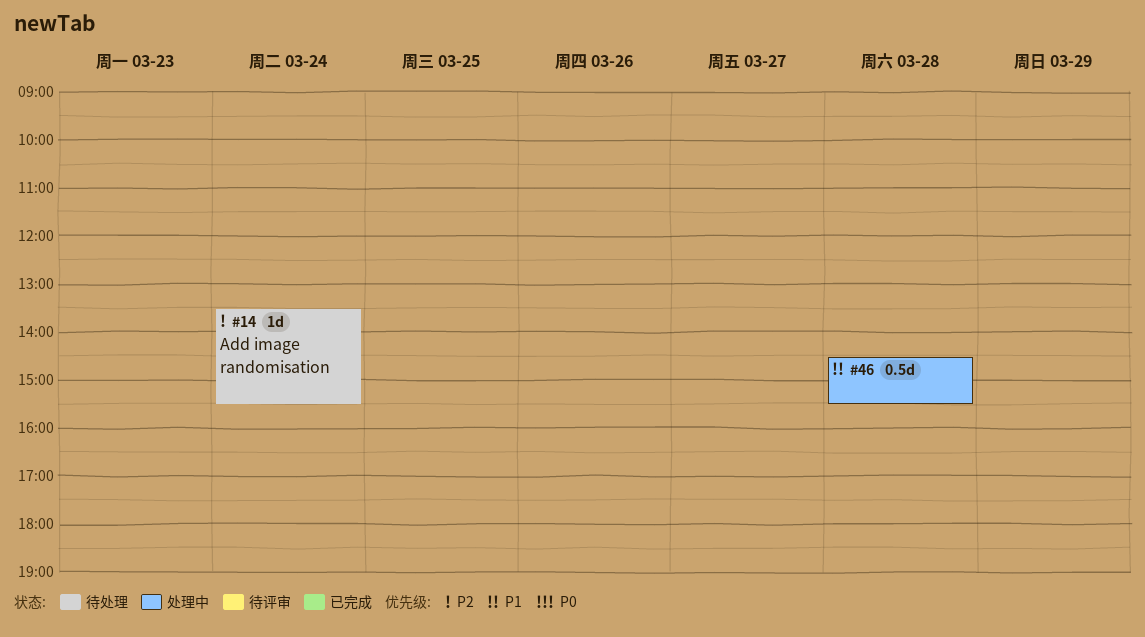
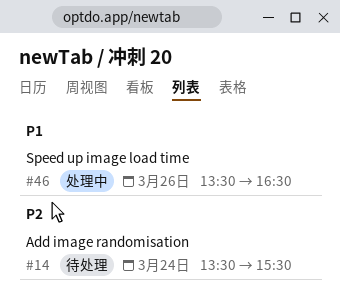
#46, day: Mar 28 -> Mar 26
#46, begins: 14:30 -> 13:30
#46, ends: 15:30 -> 16:30

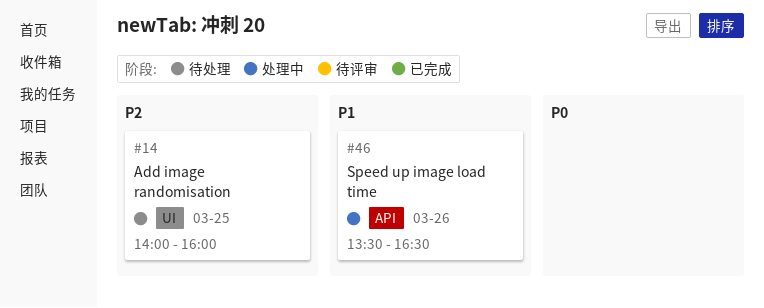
#14, day: Mar 24 -> Mar 25
#14, begins: 13:30 -> 14:00
#14, ends: 15:30 -> 16:00

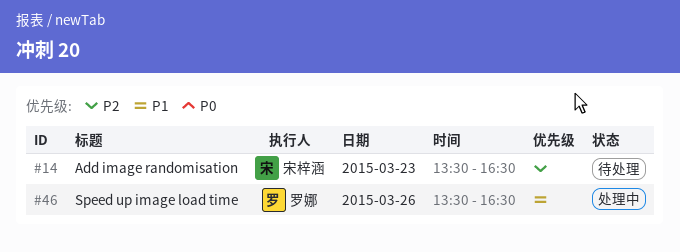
#14, day: Mar 25 -> Mar 23
#14, begins: 14:00 -> 13:30
#14, ends: 16:00 -> 16:30

